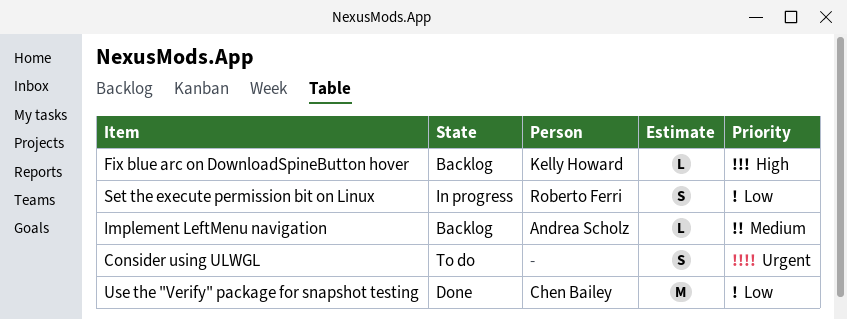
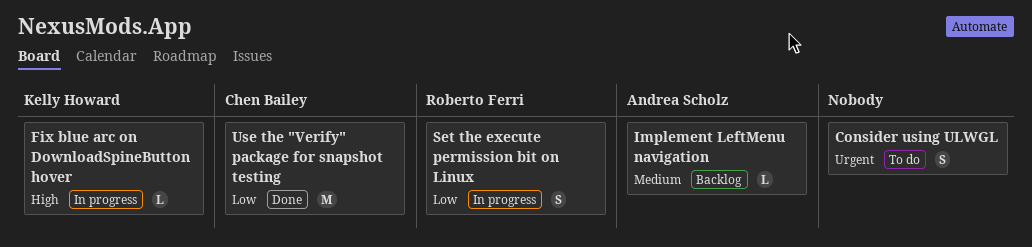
Fix blue arc on DownloadSpineButton hover, status: Backlog -> In progress

